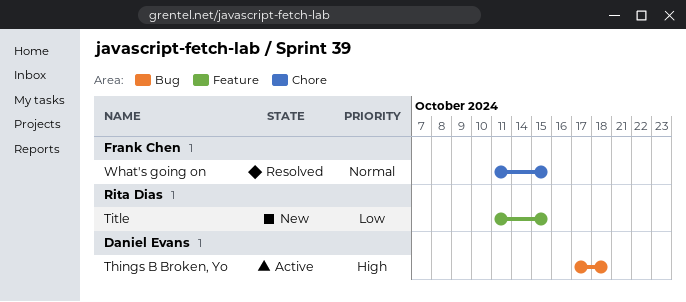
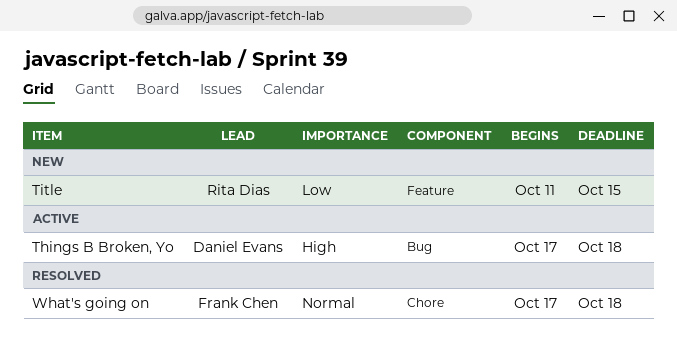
What's going on, start: Oct 11 -> Oct 17
What's going on, due: Oct 15 -> Oct 18

